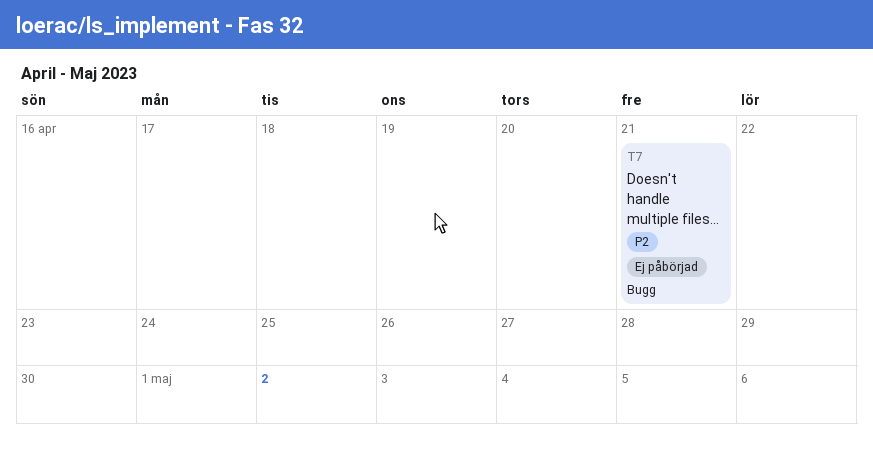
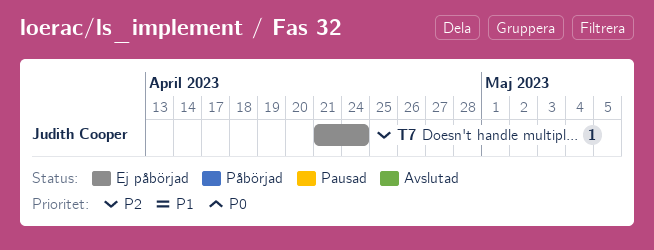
T7, due: Apr 21 -> Apr 24

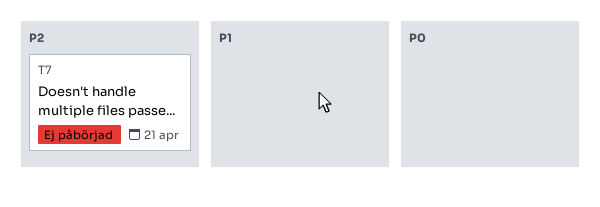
T7, due: Apr 24 -> Apr 21

